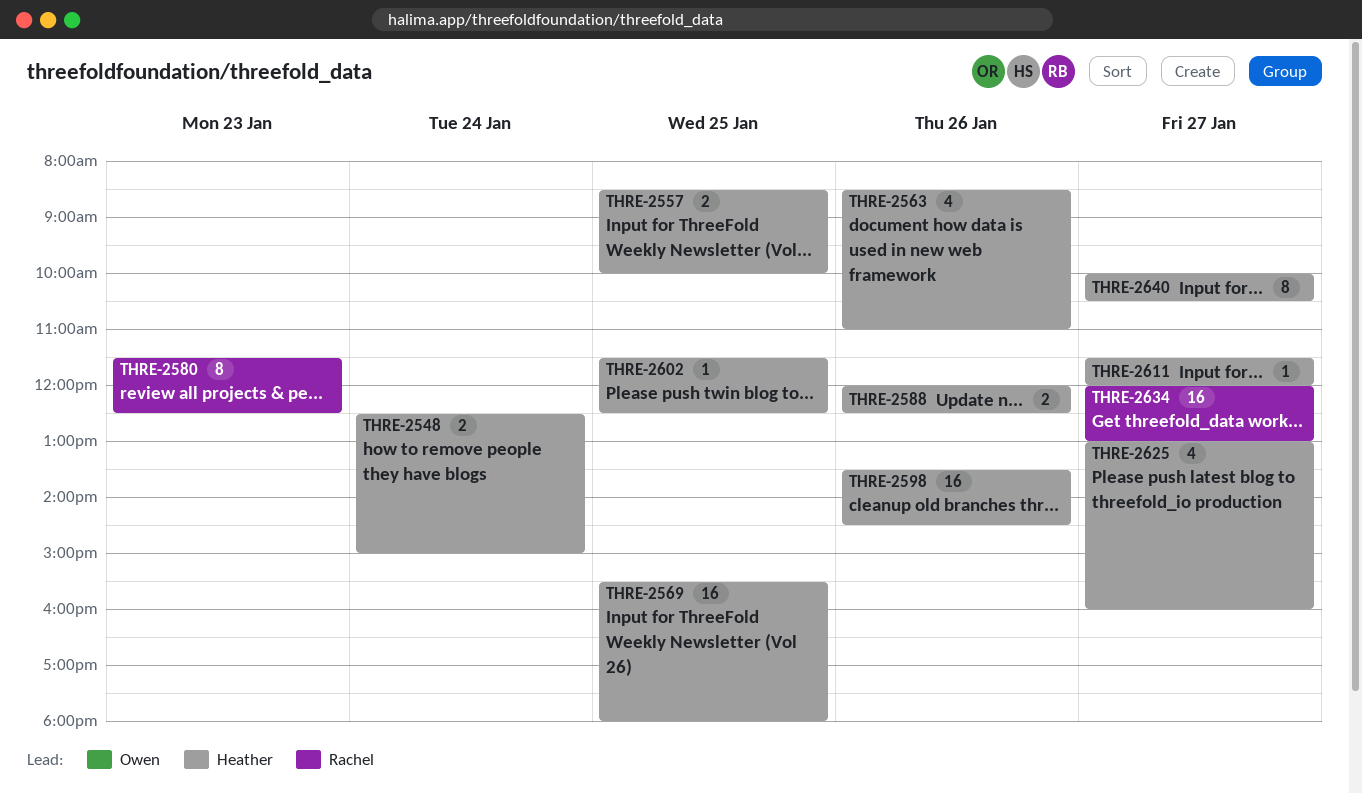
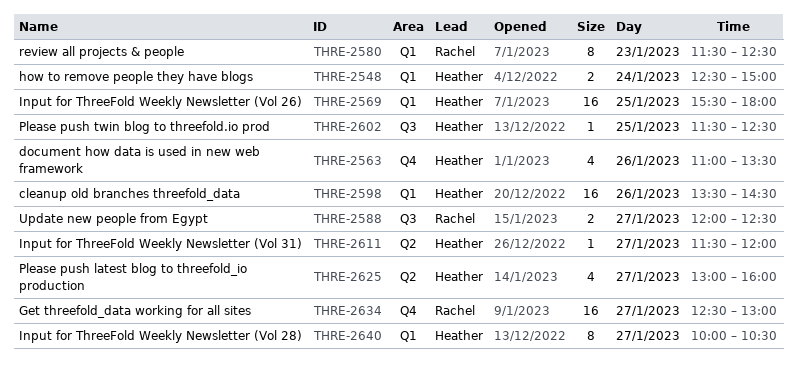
THRE-2557: present -> none
THRE-2563, begins: 08:30 -> 11:00
THRE-2563, ends: 11:00 -> 13:30
THRE-2588, owner: Heather -> Rachel
THRE-2588, day: Jan 26 -> Jan 27
THRE-2634, begins: 12:00 -> 12:30

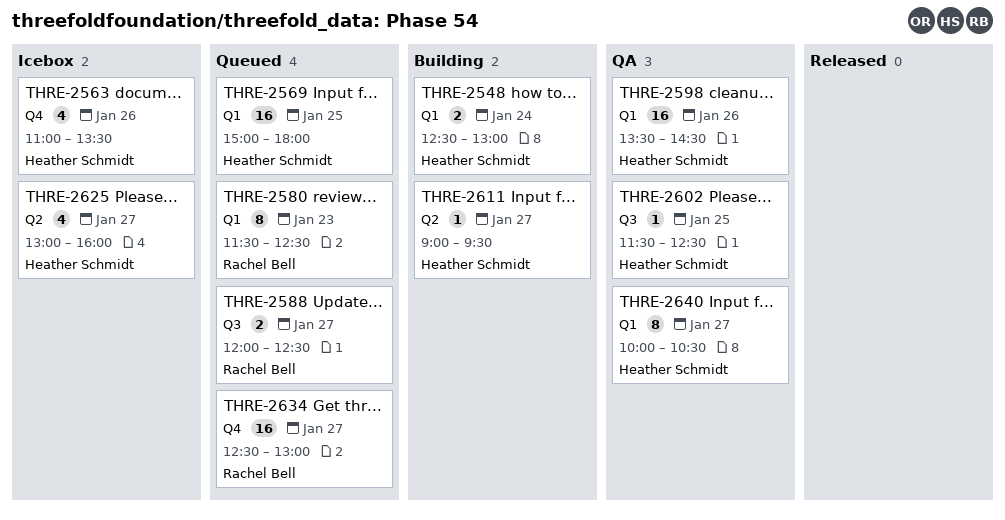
THRE-2548, ends: 15:00 -> 13:00
THRE-2569, begins: 15:30 -> 15:00
THRE-2611, begins: 11:30 -> 09:00
THRE-2611, ends: 12:00 -> 09:30

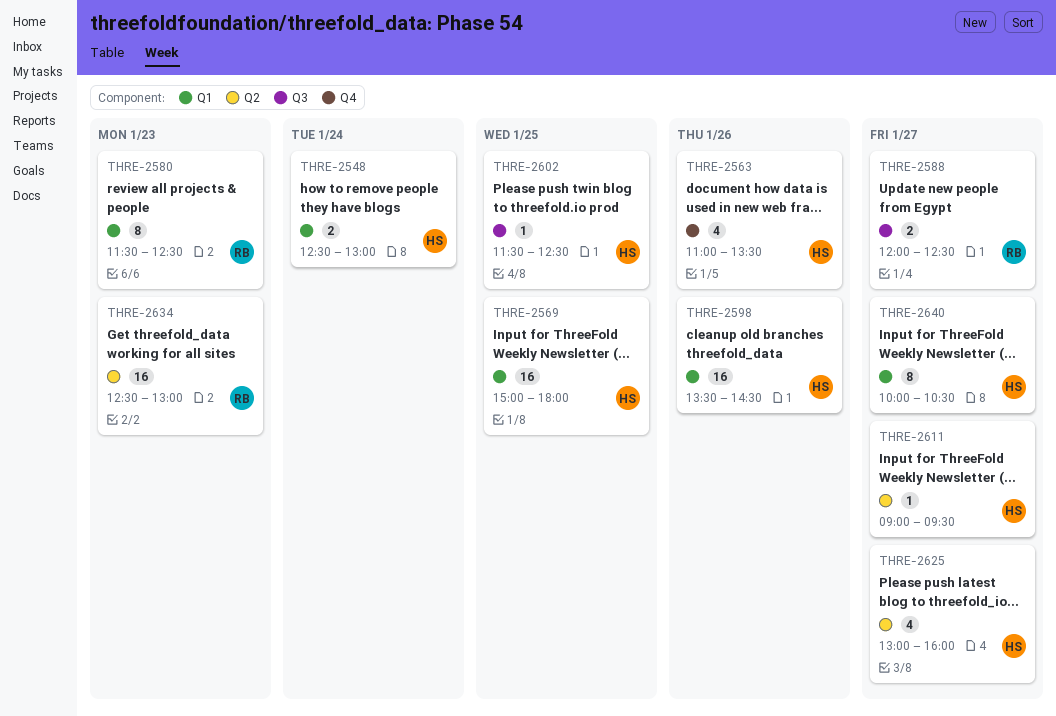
THRE-2634, label: Q4 -> Q2
THRE-2634, day: Jan 27 -> Jan 23

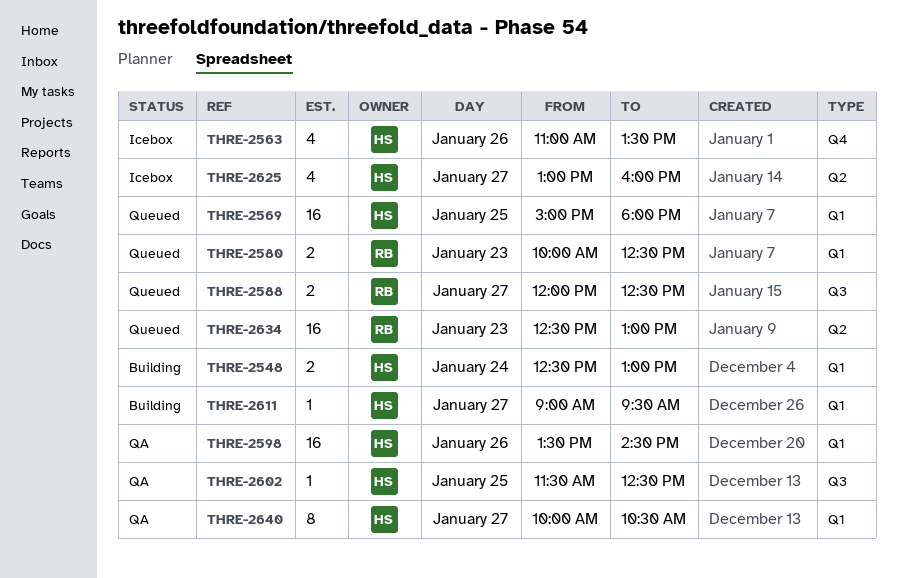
THRE-2580, estimate: 8 -> 2
THRE-2580, begins: 11:30 -> 10:00
THRE-2611, label: Q2 -> Q1

